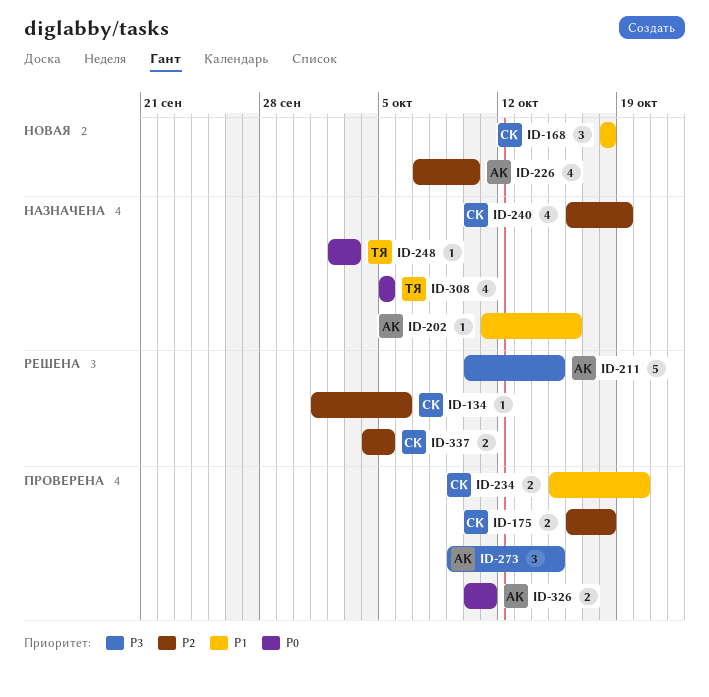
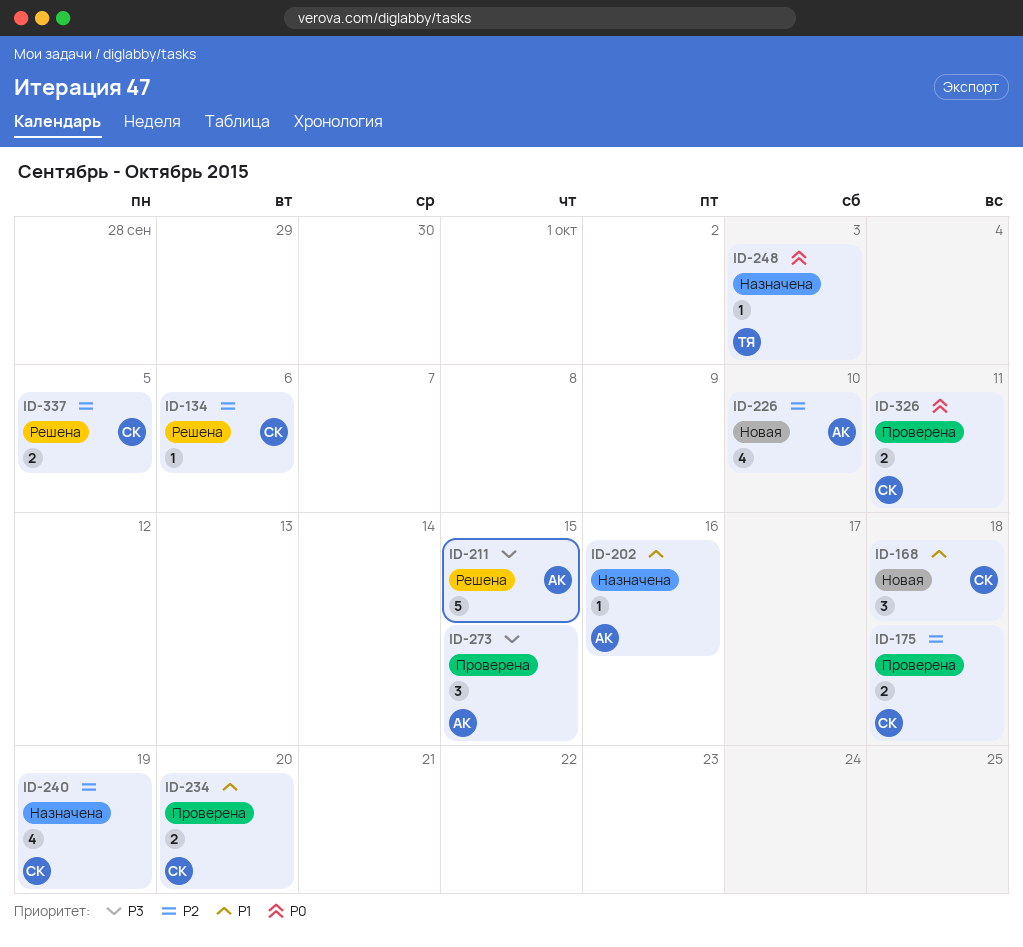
ID-308: present -> none
ID-326, owner: АК -> СК

